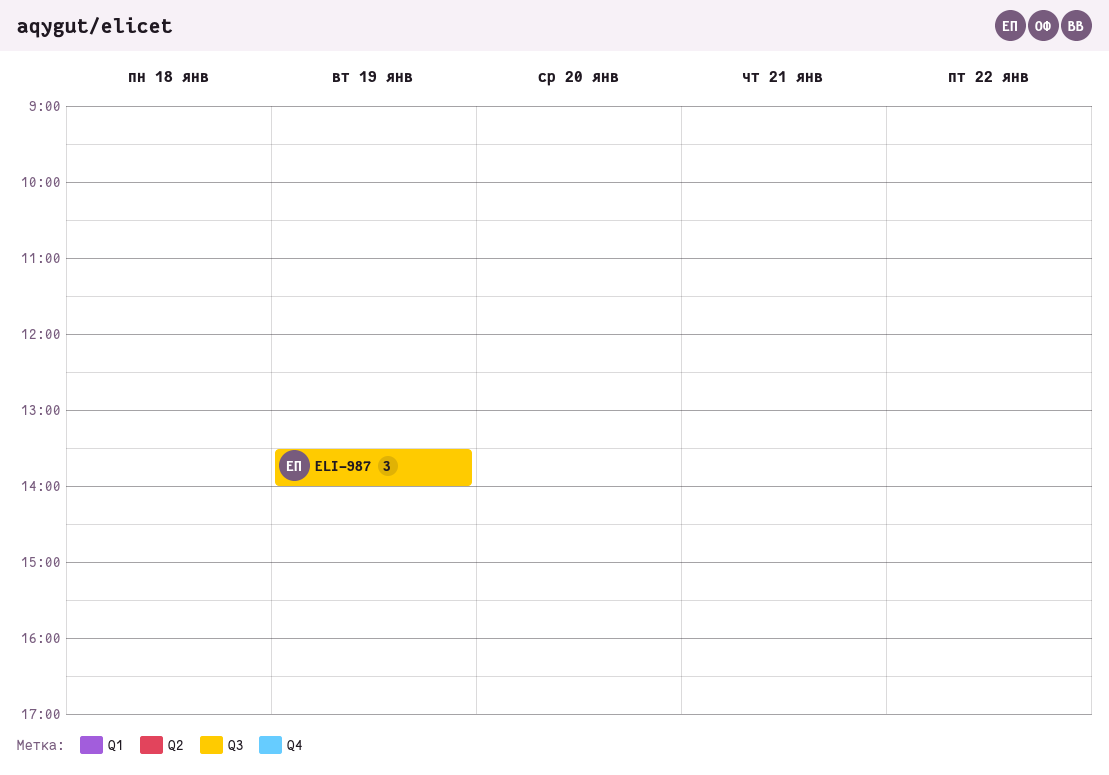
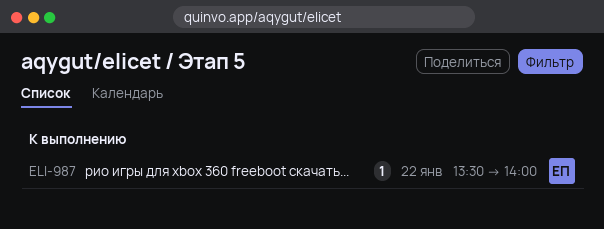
ELI-987, estimate: 3 -> 1
ELI-987, day: Jan 19 -> Jan 22

